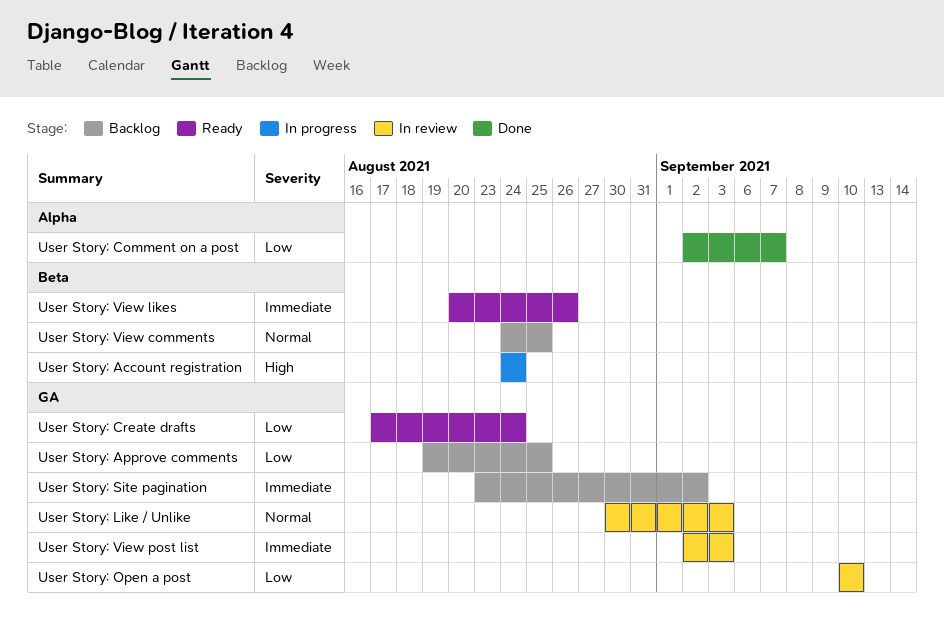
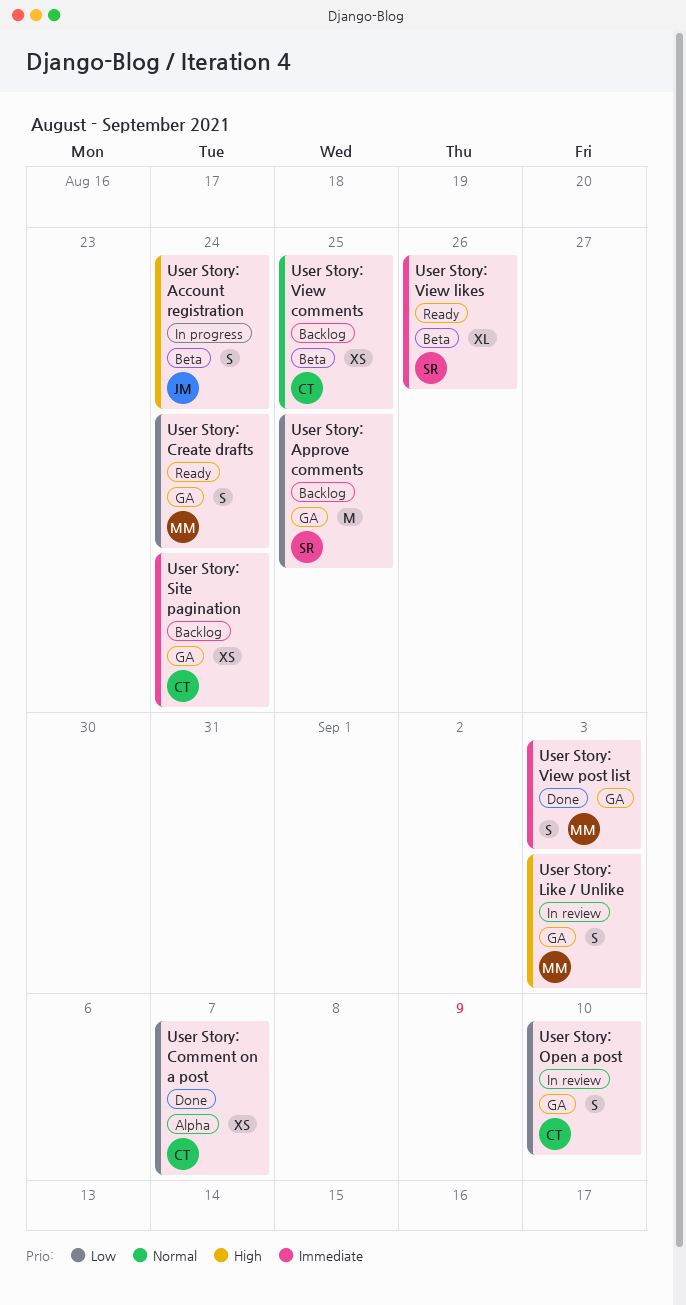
User Story: Like / Unlike, priority: Normal -> High
User Story: Site pagination, due: Sep 2 -> Aug 24
User Story: View post list, status: In review -> Done

